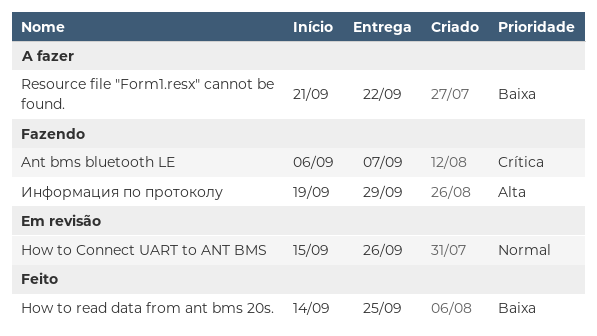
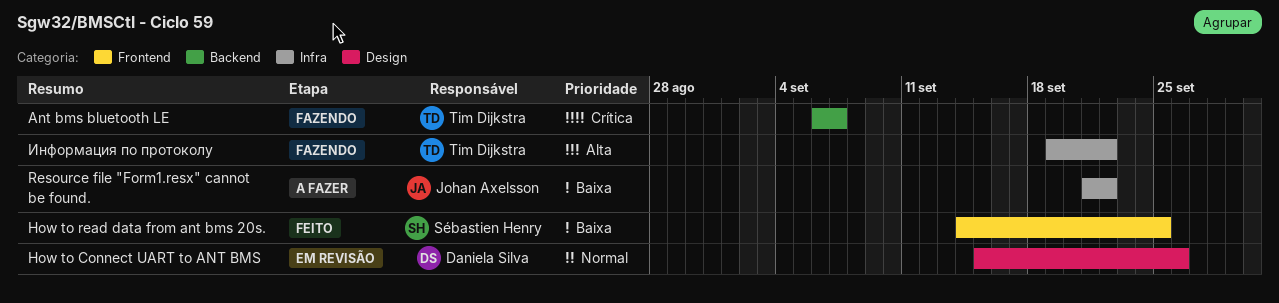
Информация по протоколу, due: Sep 29 -> Sep 22

